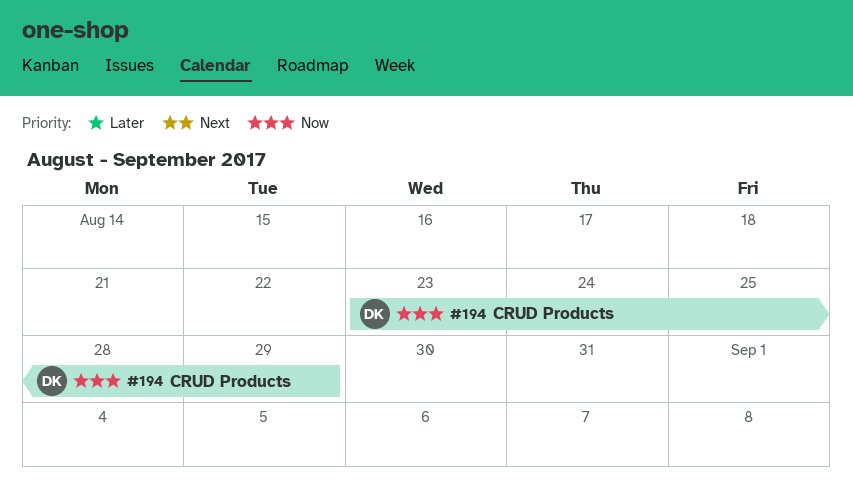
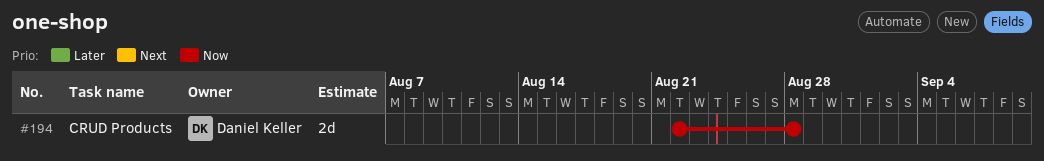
#194, start: Aug 23 -> Aug 22
#194, due: Aug 29 -> Aug 28

